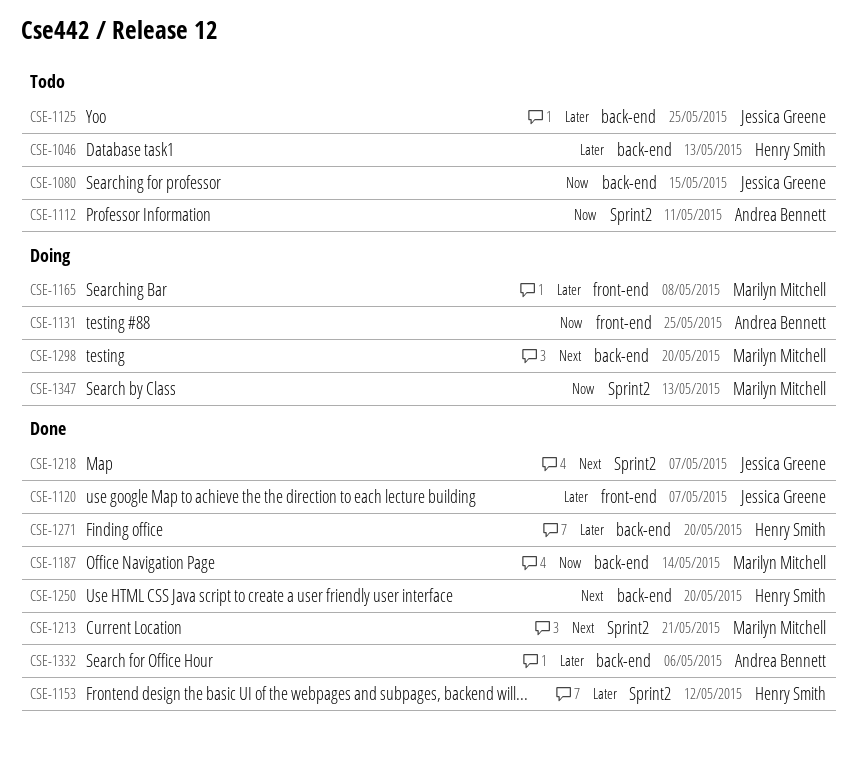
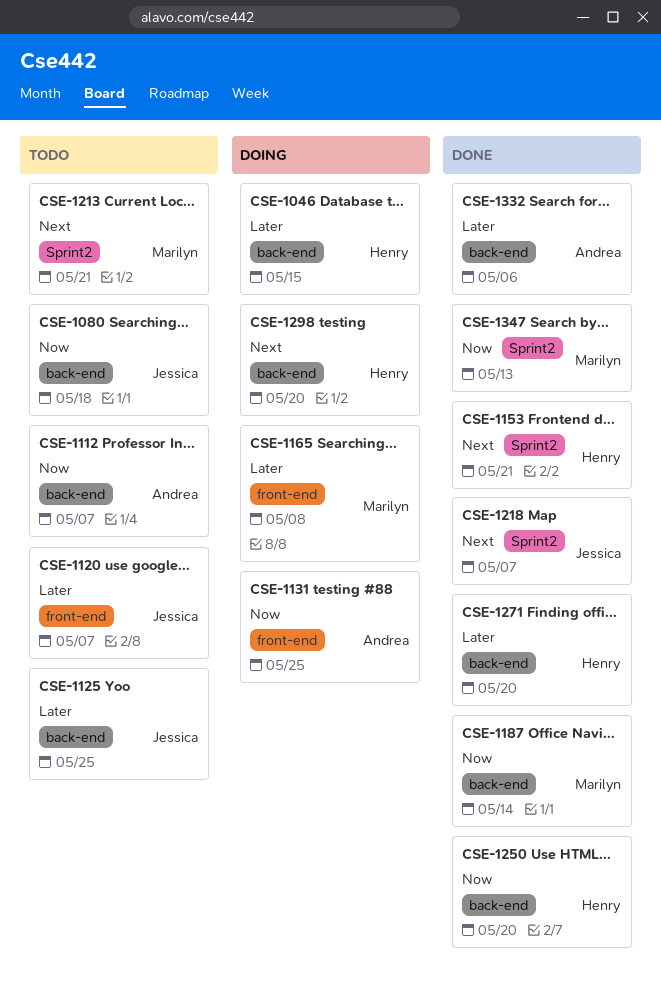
CSE-1046, status: Todo -> Doing
CSE-1046, due: May 13 -> May 15
CSE-1080, due: May 15 -> May 18
CSE-1112, label: Sprint2 -> back-end
CSE-1112, due: May 11 -> May 7
CSE-1120, status: Done -> Todo
CSE-1153, priority: Later -> Next
CSE-1153, due: May 12 -> May 21
CSE-1213, status: Done -> Todo
CSE-1250, priority: Next -> Now
CSE-1298, owner: Marilyn Mitchell -> Henry Smith
CSE-1347, status: Doing -> Done

